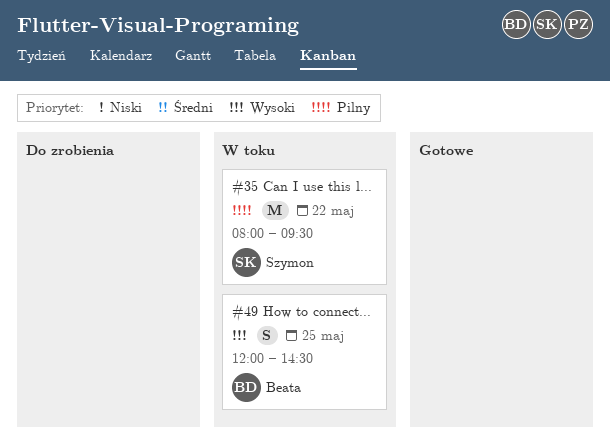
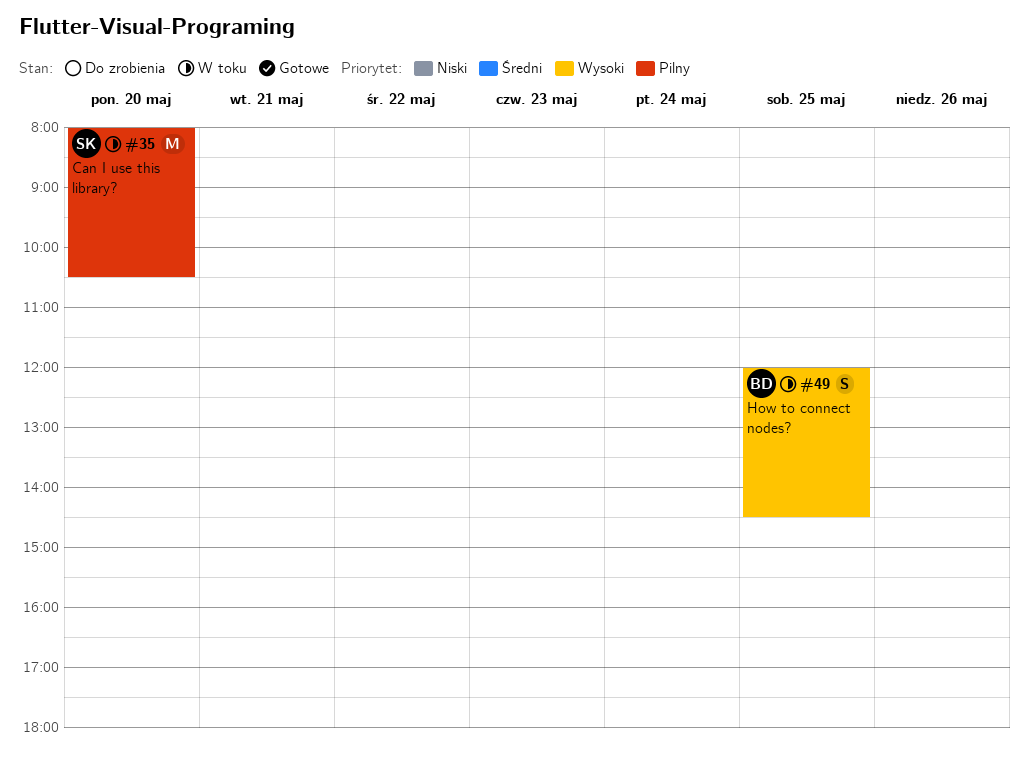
#35, day: May 22 -> May 20
#35, ends: 09:30 -> 10:30

